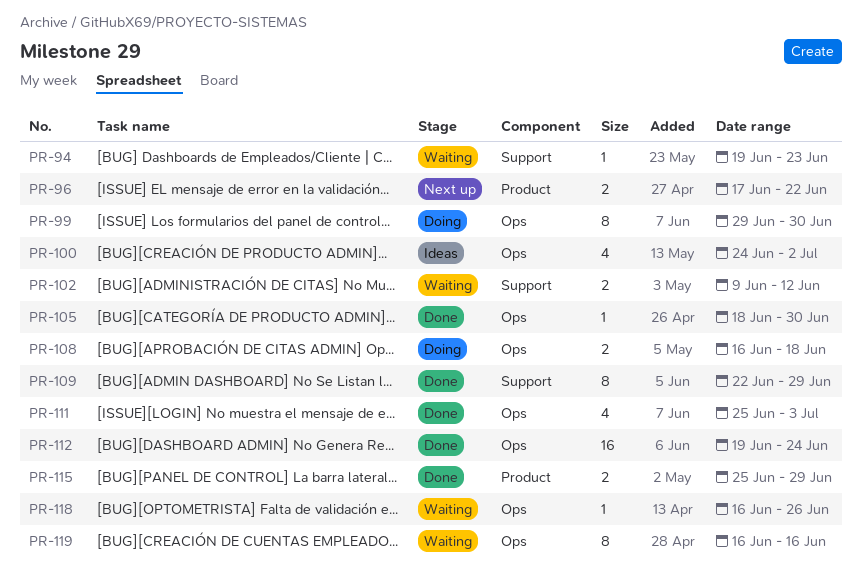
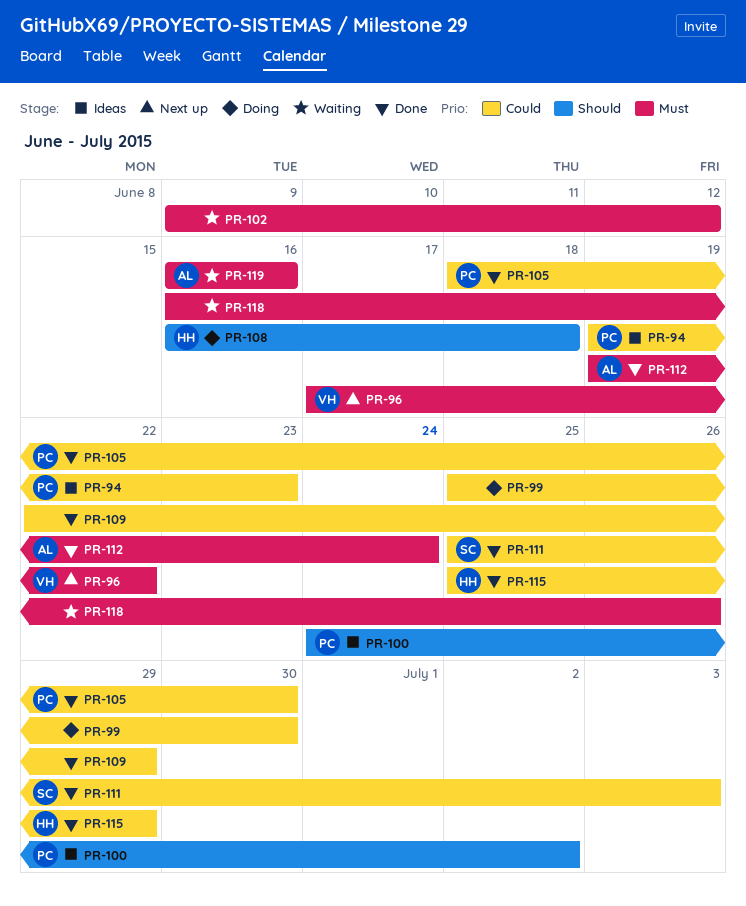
PR-94, status: Waiting -> Ideas
PR-99, start: Jun 29 -> Jun 25

